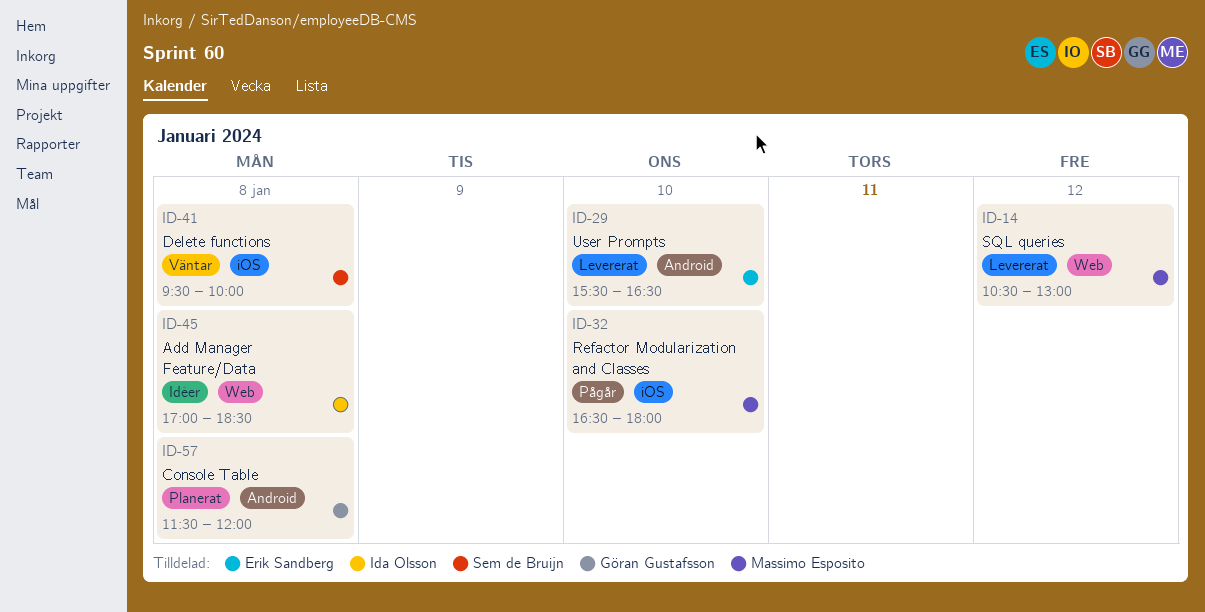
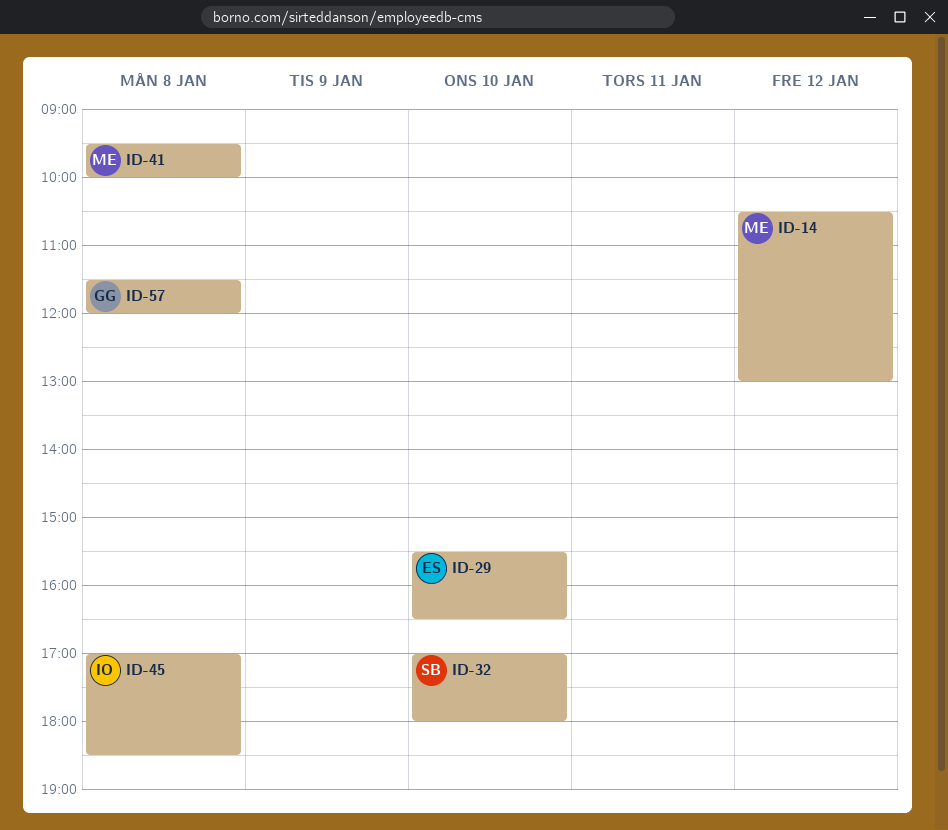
ID-32, owner: Massimo Esposito -> Sem de Bruijn
ID-32, begins: 16:30 -> 17:00
ID-41, owner: Sem de Bruijn -> Massimo Esposito

